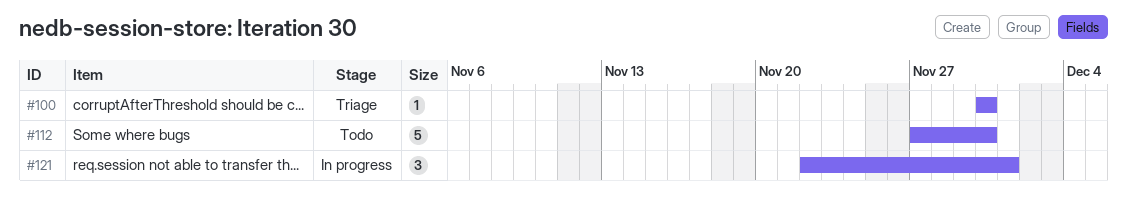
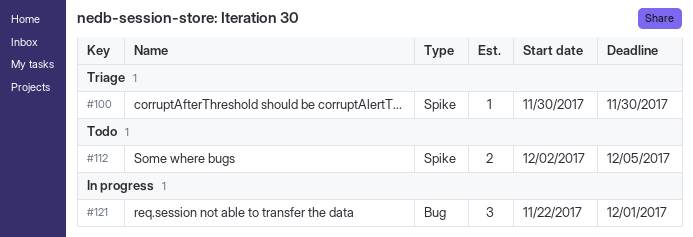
#112, estimate: 5 -> 2
#112, start: Nov 27 -> Dec 2
#112, due: Nov 30 -> Dec 5

